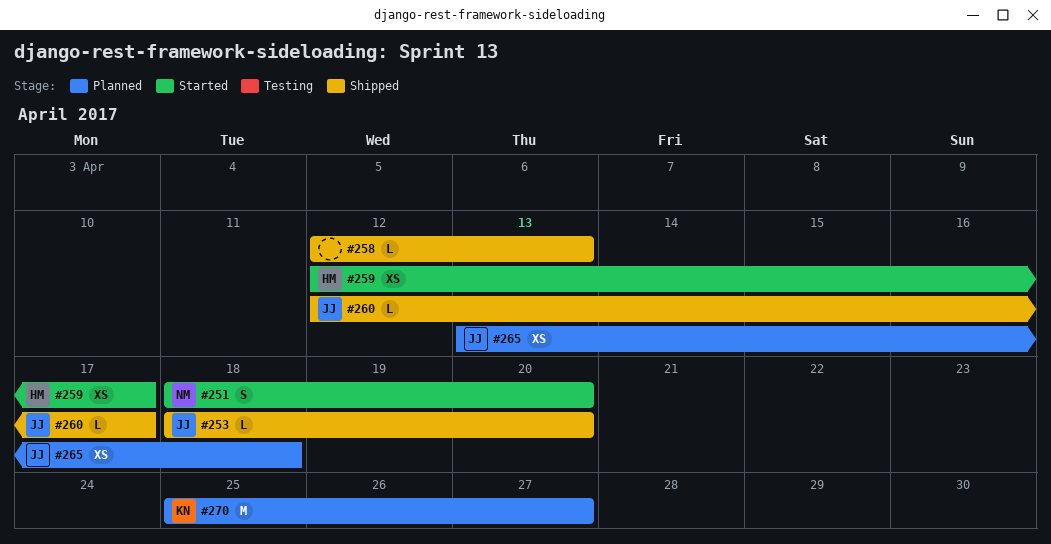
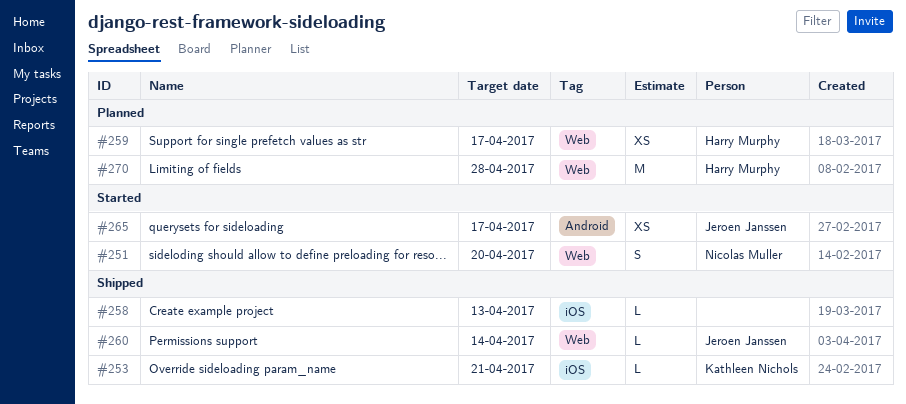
#253, owner: Jeroen Janssen -> Kathleen Nichols
#253, due: Apr 20 -> Apr 21
#259, status: Started -> Planned
#260, due: Apr 17 -> Apr 14
#265, status: Planned -> Started
#265, due: Apr 18 -> Apr 17
#270, owner: Kathleen Nichols -> Harry Murphy
#270, due: Apr 27 -> Apr 28

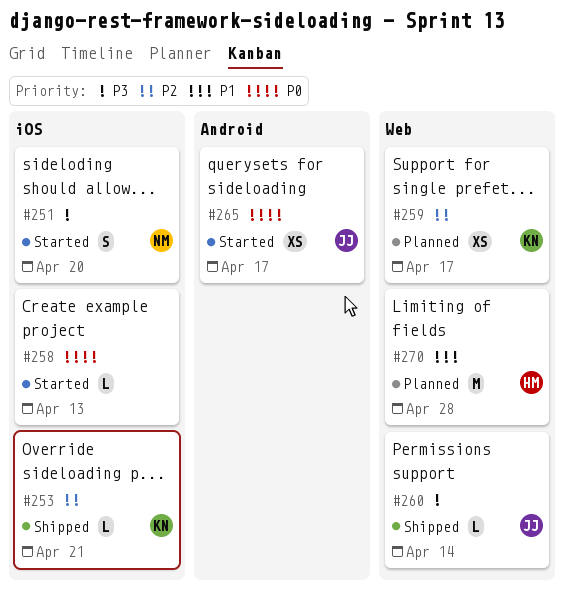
#251, label: Web -> iOS
#258, status: Shipped -> Started
#259, owner: Harry Murphy -> Kathleen Nichols

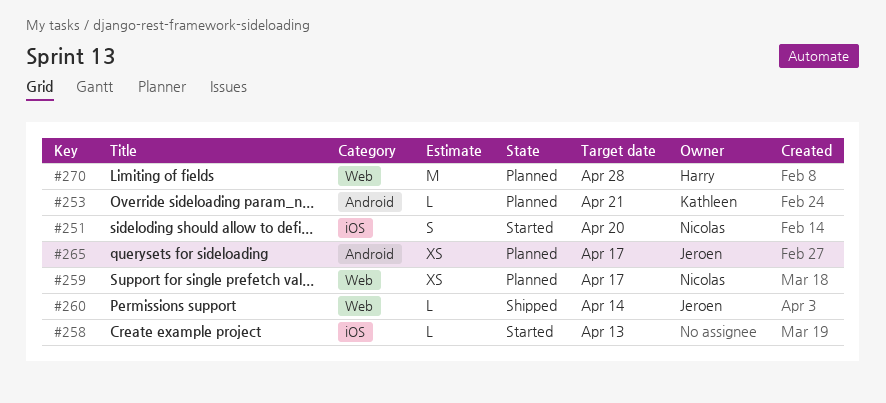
#253, status: Shipped -> Planned
#253, label: iOS -> Android
#259, owner: Kathleen -> Nicolas
#265, status: Started -> Planned

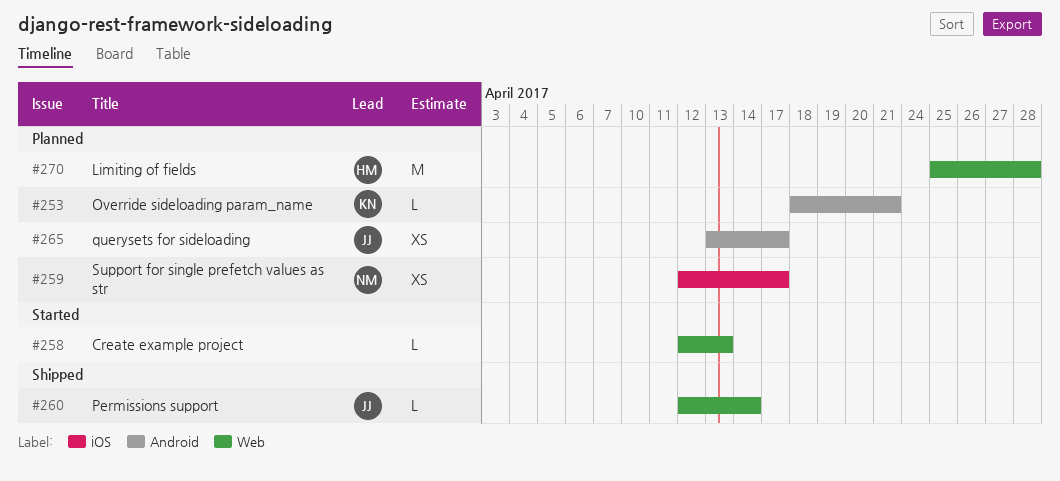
#251: present -> none
#258, label: iOS -> Web
#259, label: Web -> iOS

